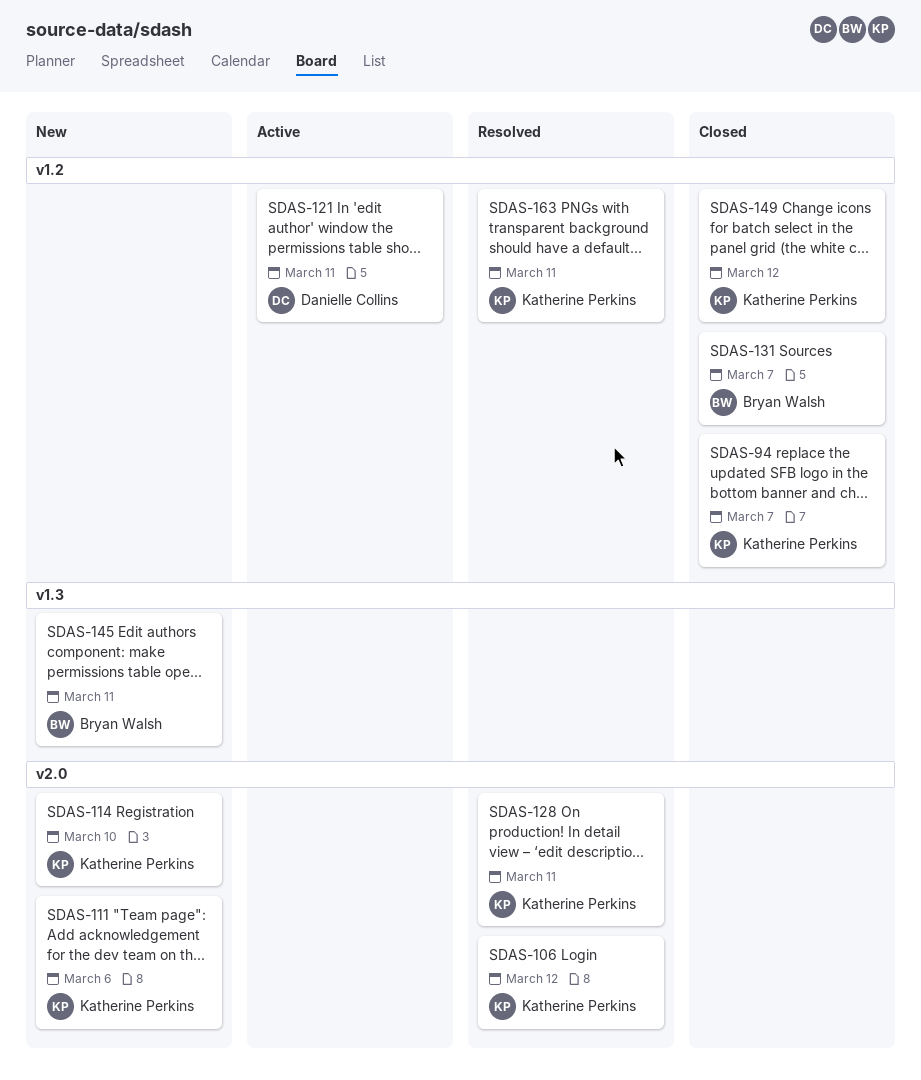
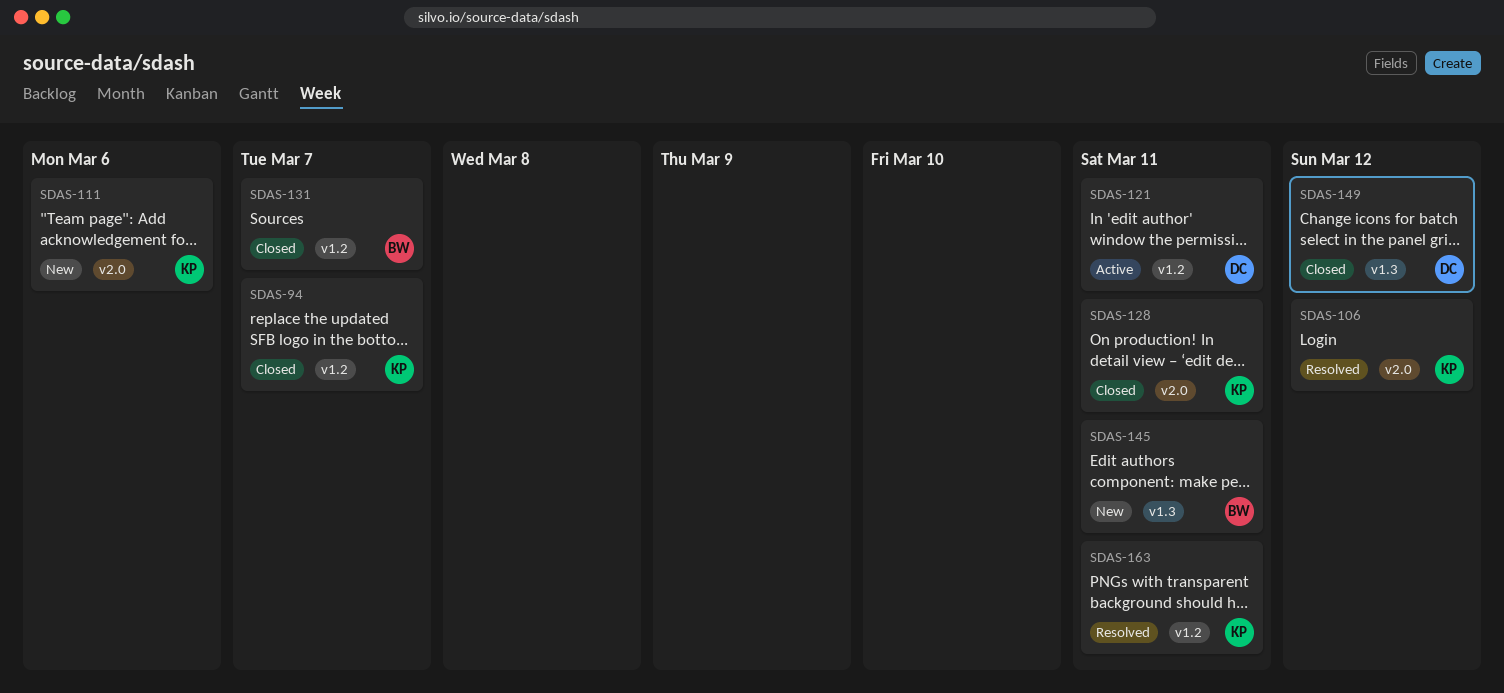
SDAS-114: present -> none
SDAS-128, status: Resolved -> Closed
SDAS-149, owner: Katherine Perkins -> Danielle Collins
SDAS-149, label: v1.2 -> v1.3

